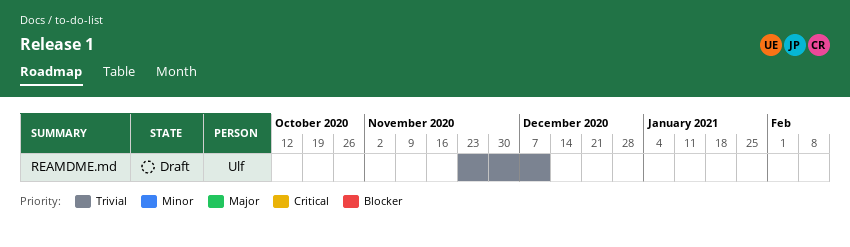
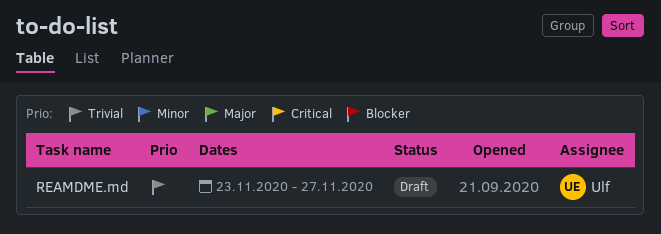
REAMDME.md, due: Dec 11 -> Nov 27

